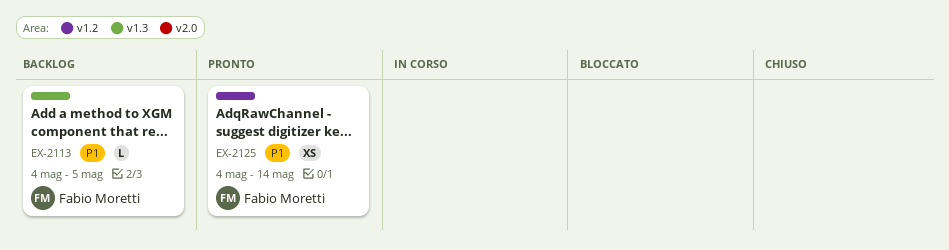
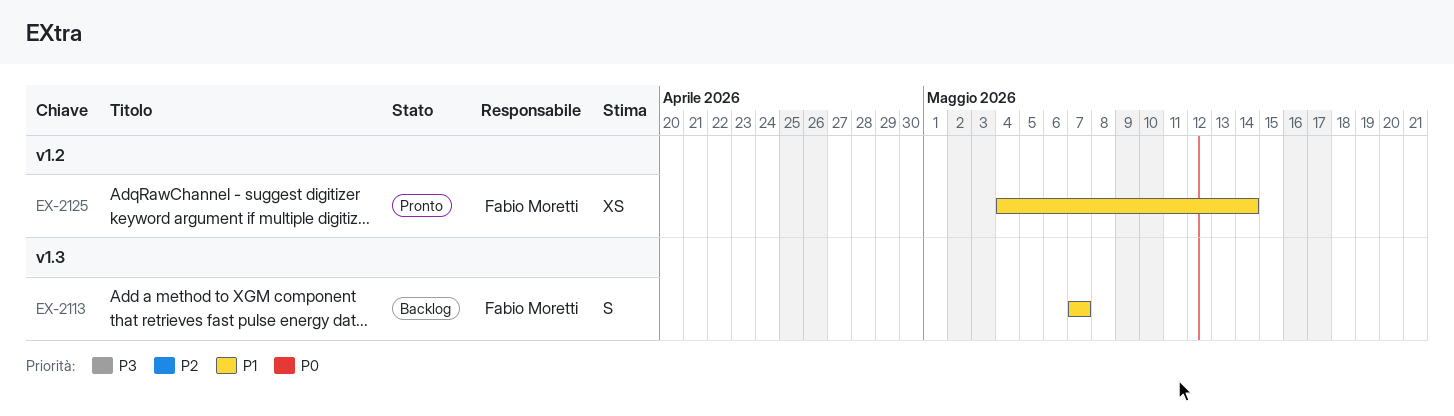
EX-2113, estimate: L -> S
EX-2113, start: May 4 -> May 7
EX-2113, due: May 5 -> May 7

